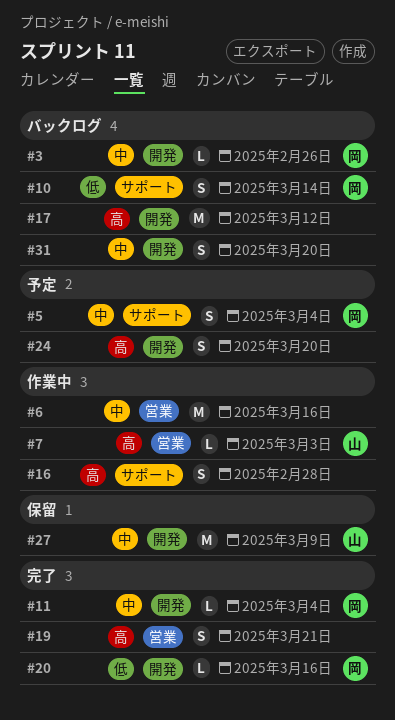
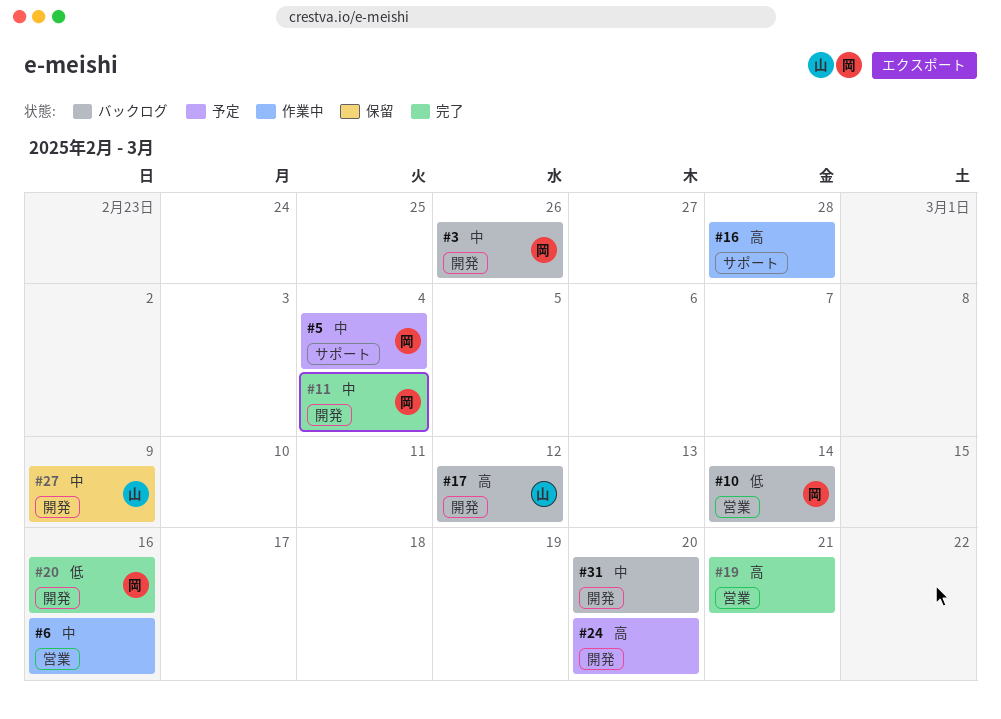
#7: present -> none
#10, label: サポート -> 営業
#17, owner: none -> 山

